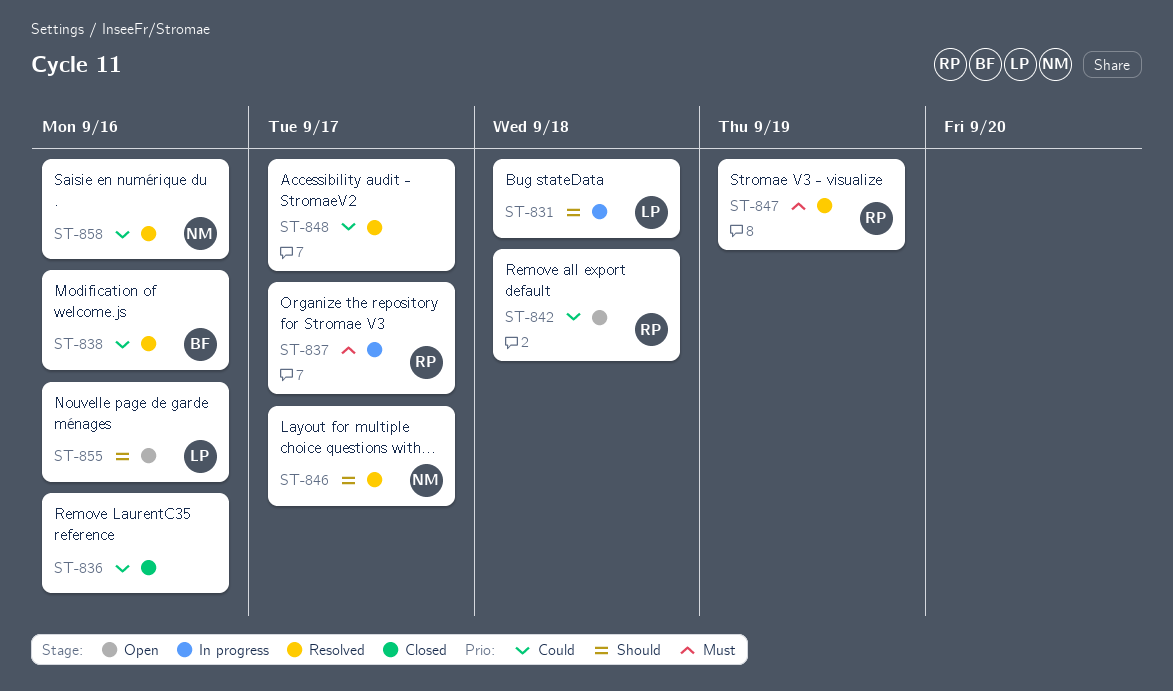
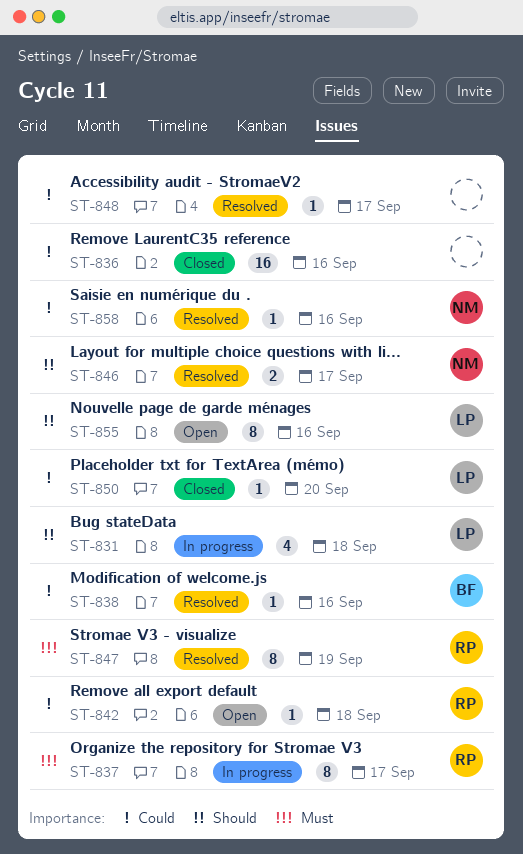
ST-850: none -> present

